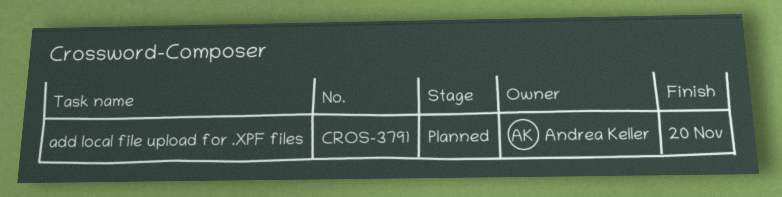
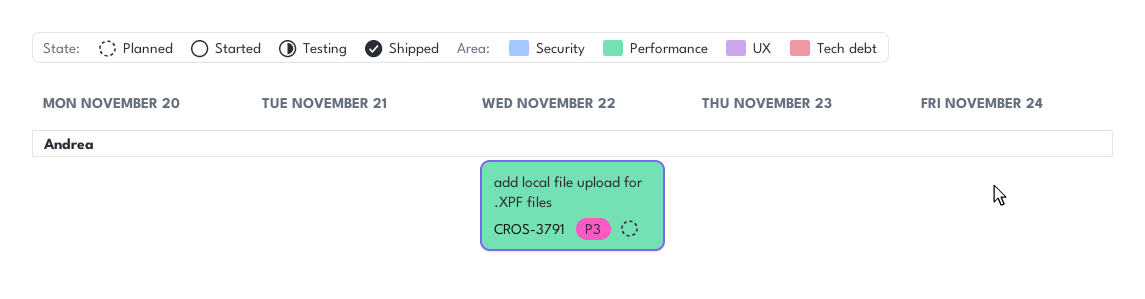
CROS-3791, due: Nov 20 -> Nov 22

